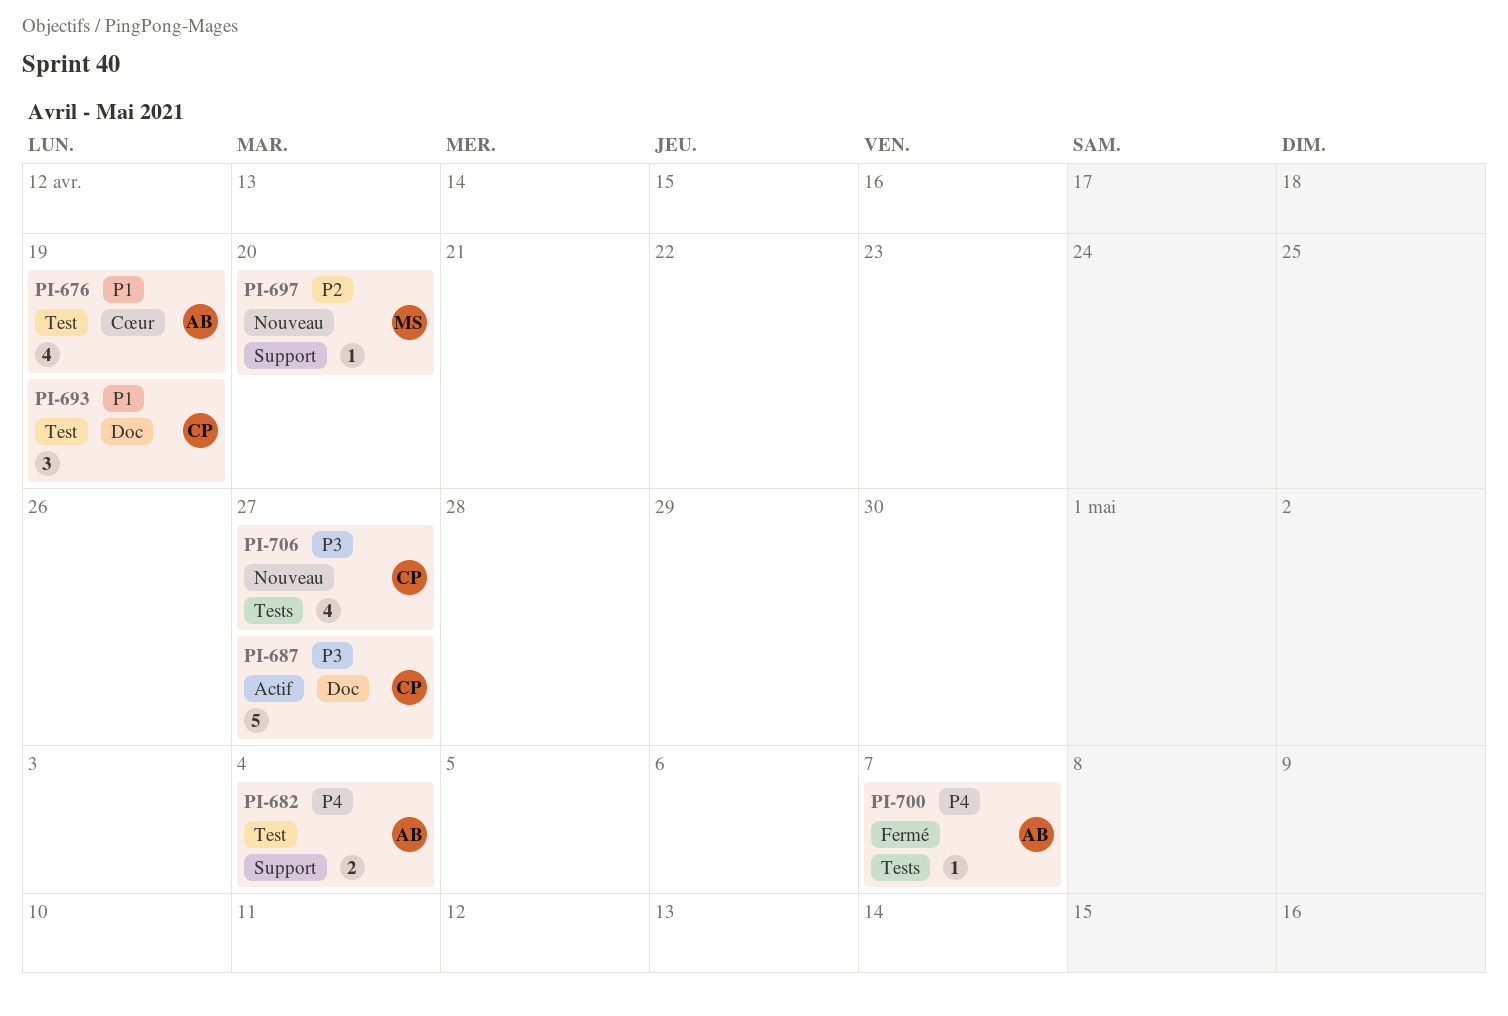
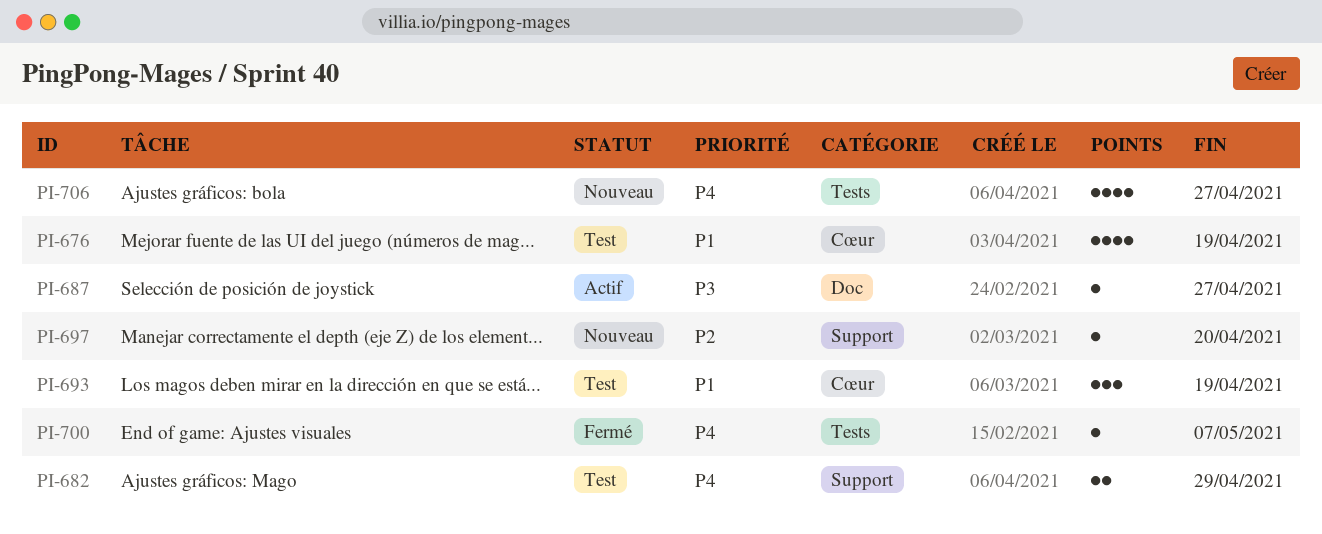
PI-682, due: May 4 -> Apr 29
PI-687, estimate: 5 -> 1
PI-693, label: Doc -> Cœur
PI-706, priority: P3 -> P4

